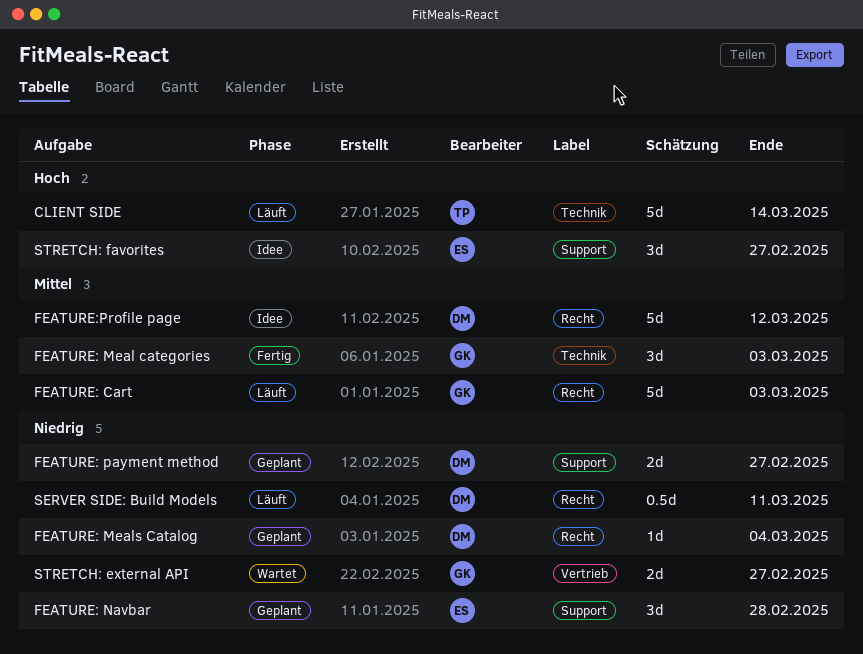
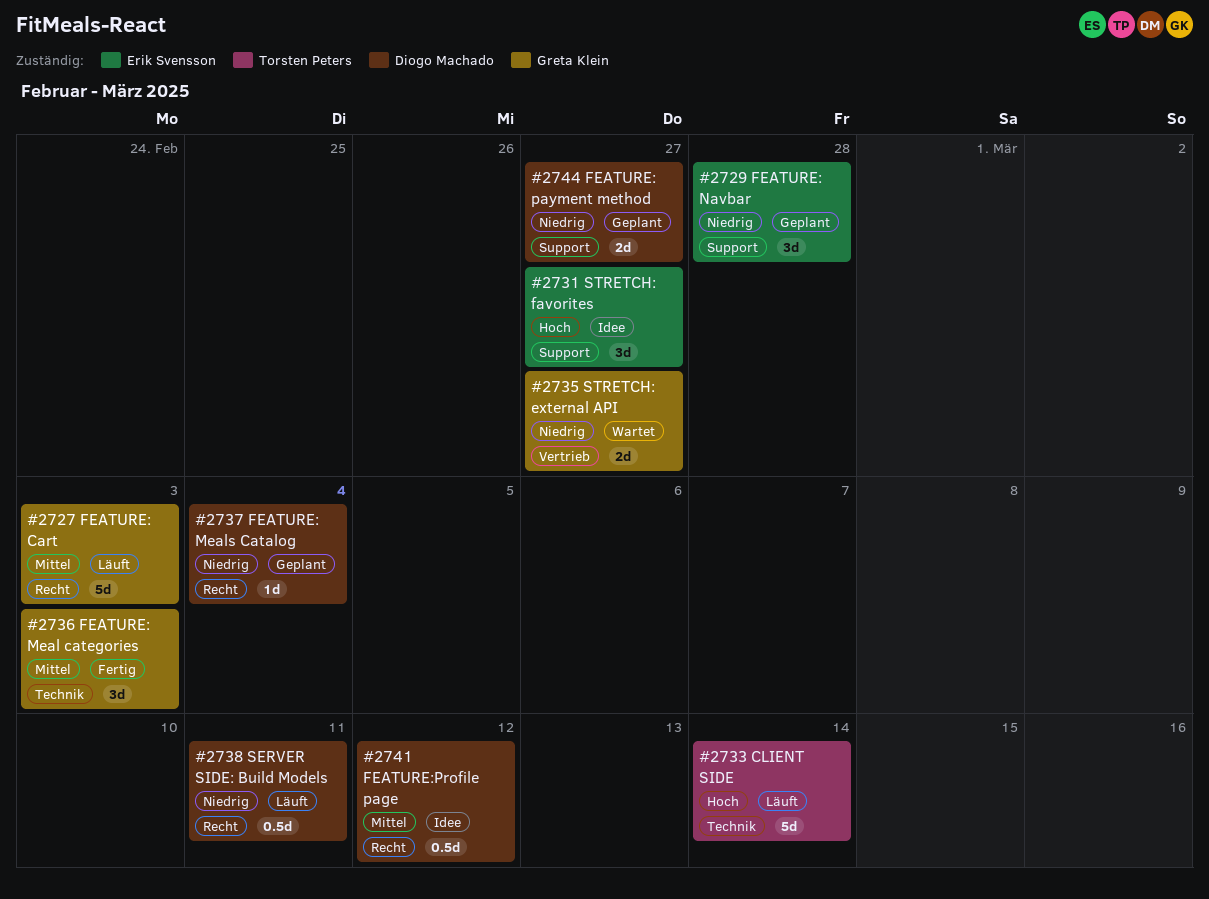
FEATURE:Profile page, estimate: 5d -> 0.5d

